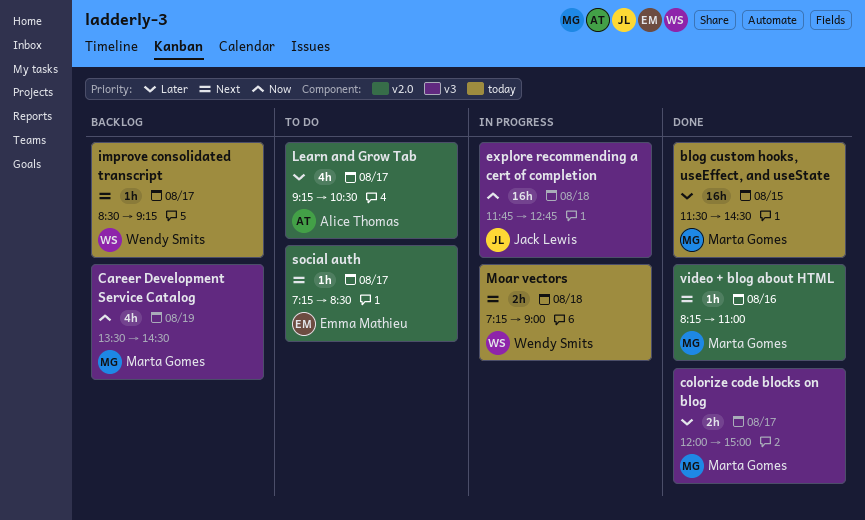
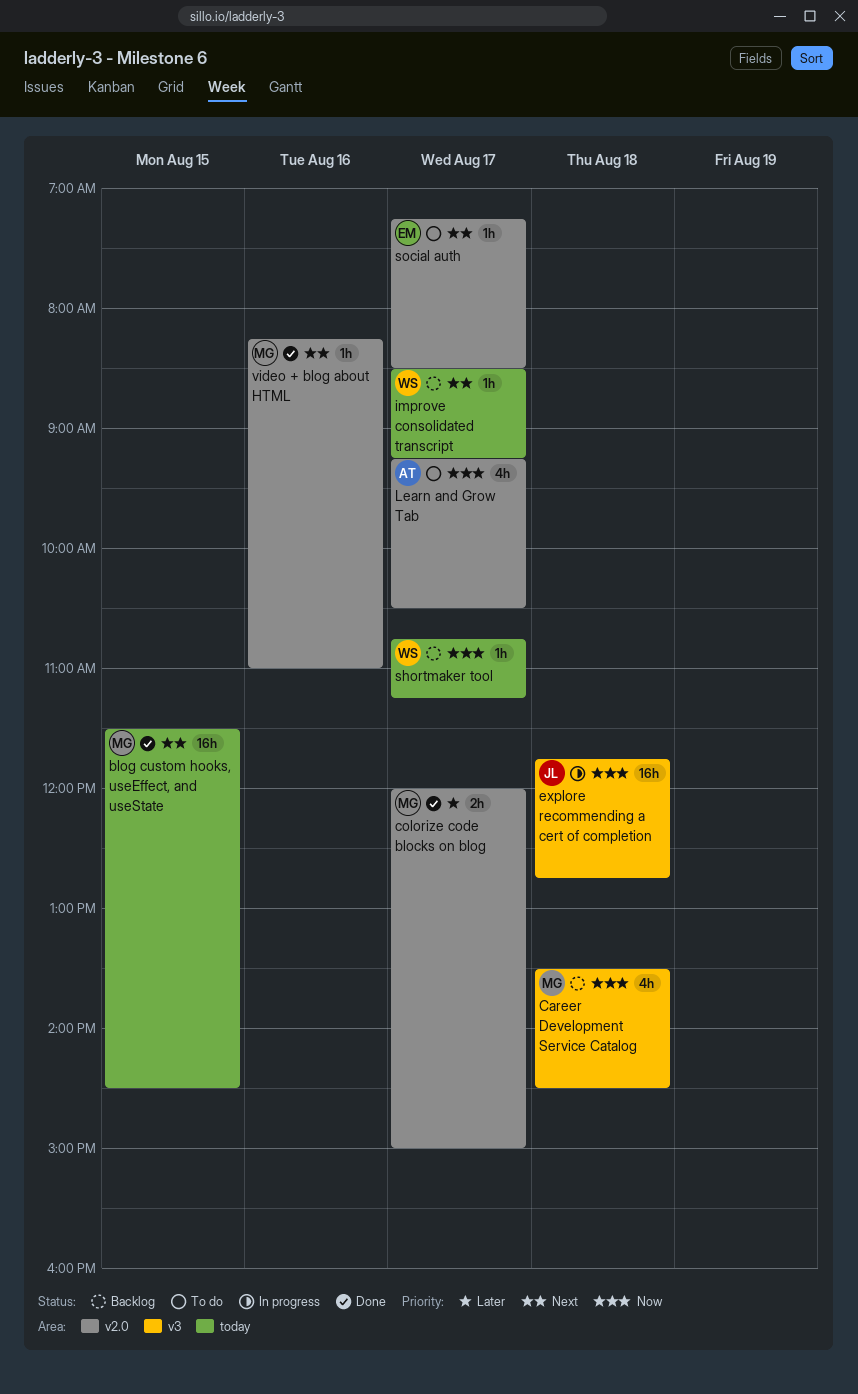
blog custom hooks, useEffect, and useState, priority: Later -> Next
Career Development Service Catalog, day: Aug 19 -> Aug 18
colorize code blocks on blog, label: v3 -> v2.0
Learn and Grow Tab, priority: Later -> Now
Moar vectors: present -> none
shortmaker tool: none -> present

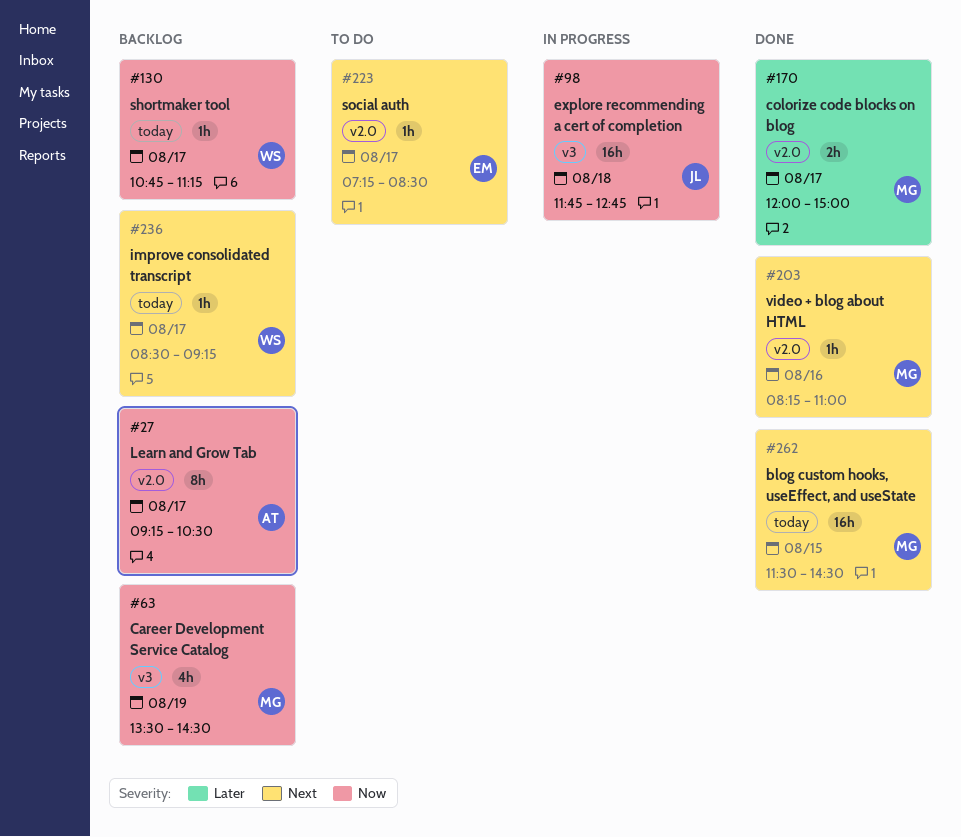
Career Development Service Catalog, day: Aug 18 -> Aug 19
Learn and Grow Tab, status: To do -> Backlog
Learn and Grow Tab, estimate: 4h -> 8h

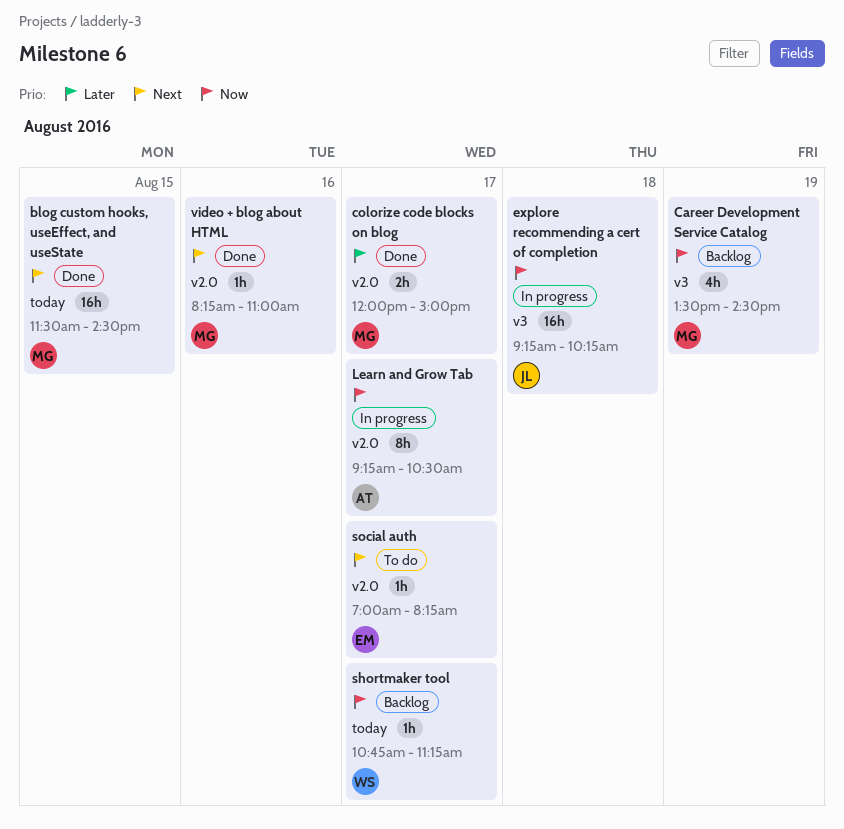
explore recommending a cert of completion, begins: 11:45 -> 09:15
explore recommending a cert of completion, ends: 12:45 -> 10:15
improve consolidated transcript: present -> none
Learn and Grow Tab, status: Backlog -> In progress
social auth, begins: 07:15 -> 07:00
social auth, ends: 08:30 -> 08:15

